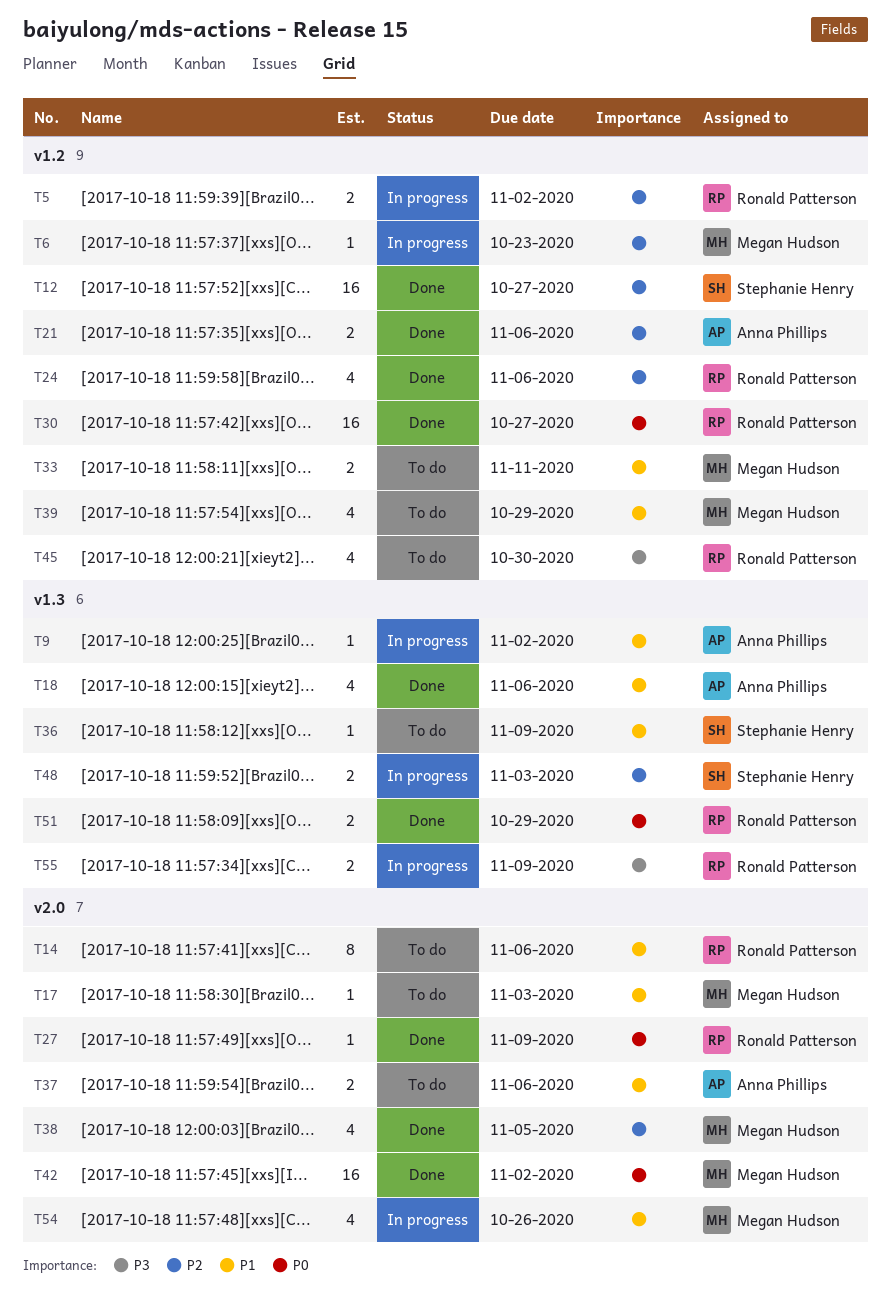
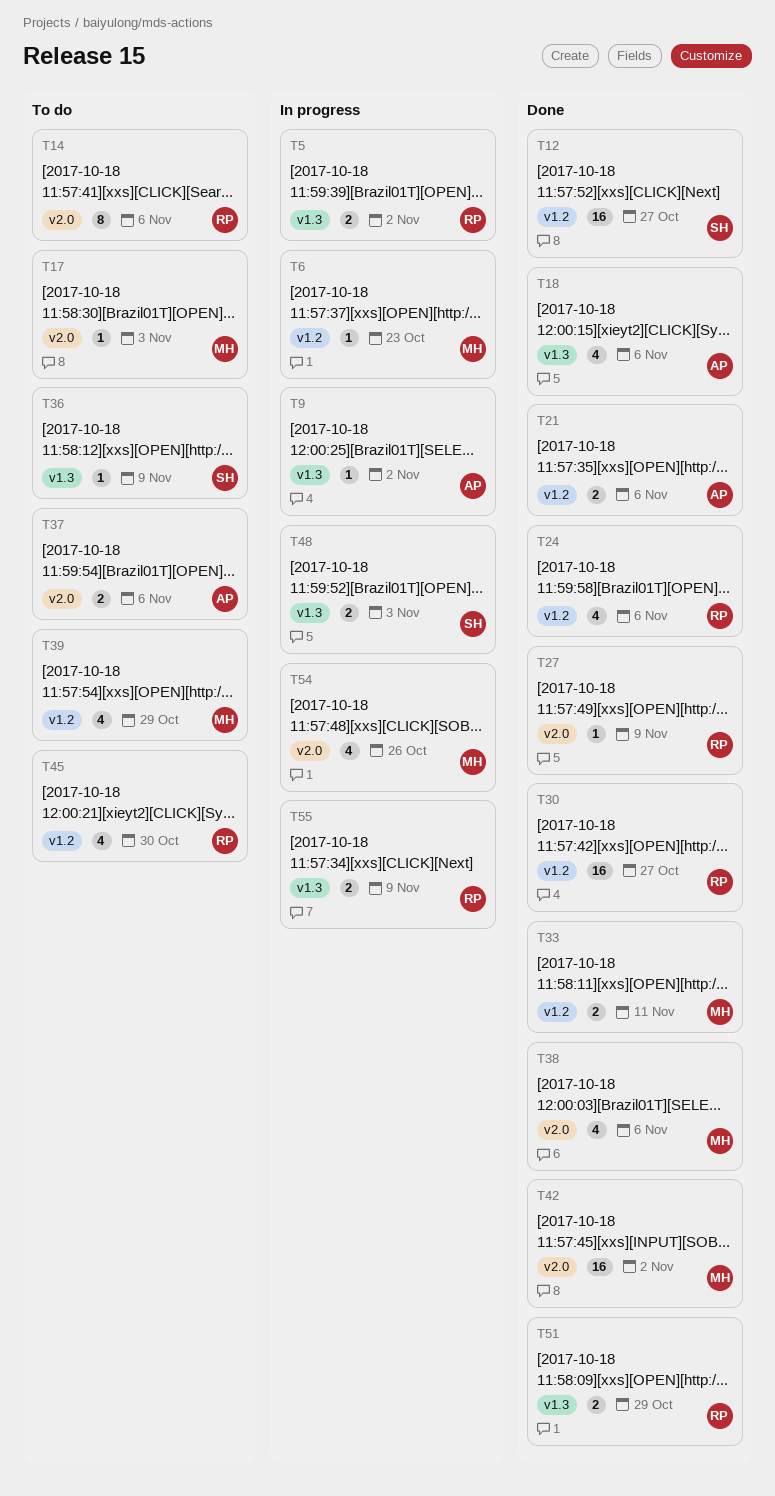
T5, label: v1.2 -> v1.3
T33, status: To do -> Done
T38, due: Nov 5 -> Nov 6

